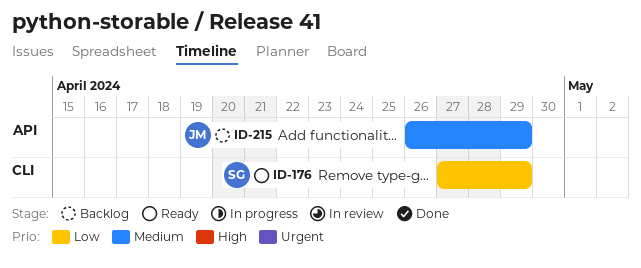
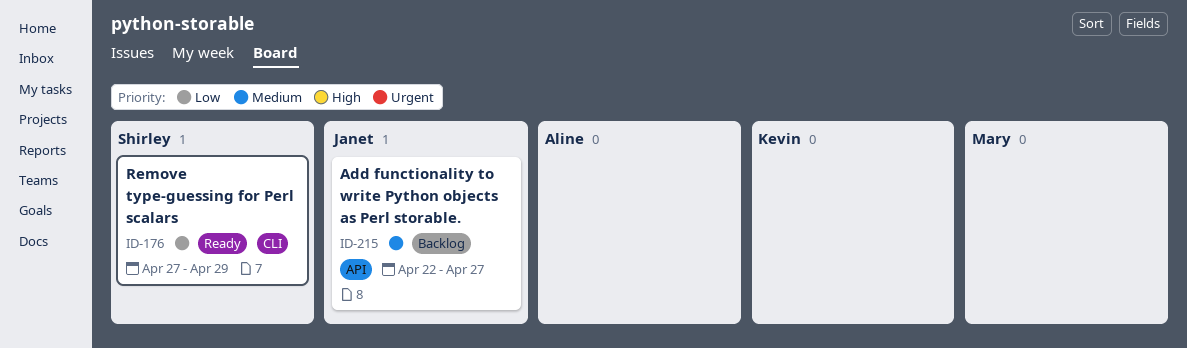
ID-215, start: Apr 26 -> Apr 22
ID-215, due: Apr 29 -> Apr 27

